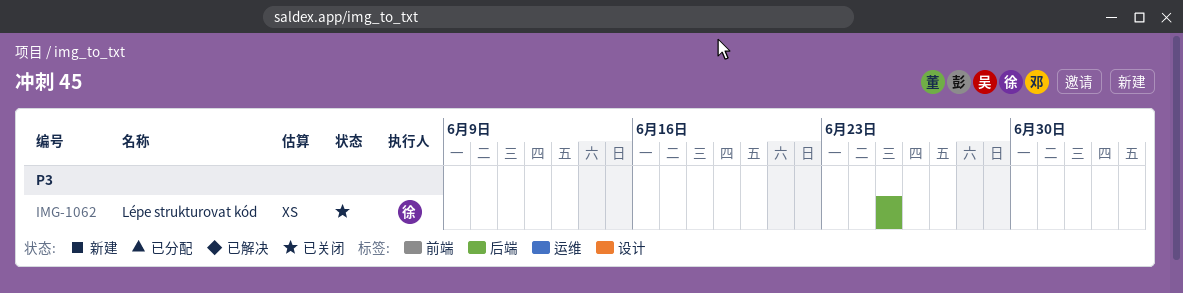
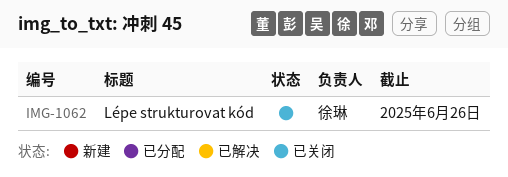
IMG-1062, due: Jun 25 -> Jun 26

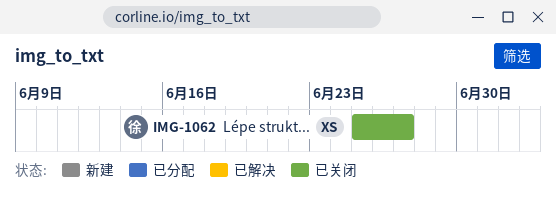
IMG-1062, due: Jun 26 -> Jun 27

